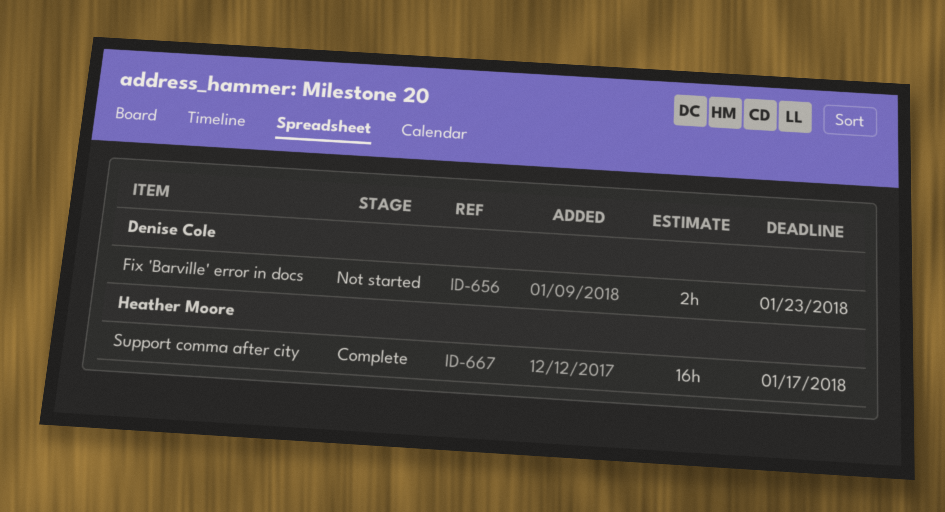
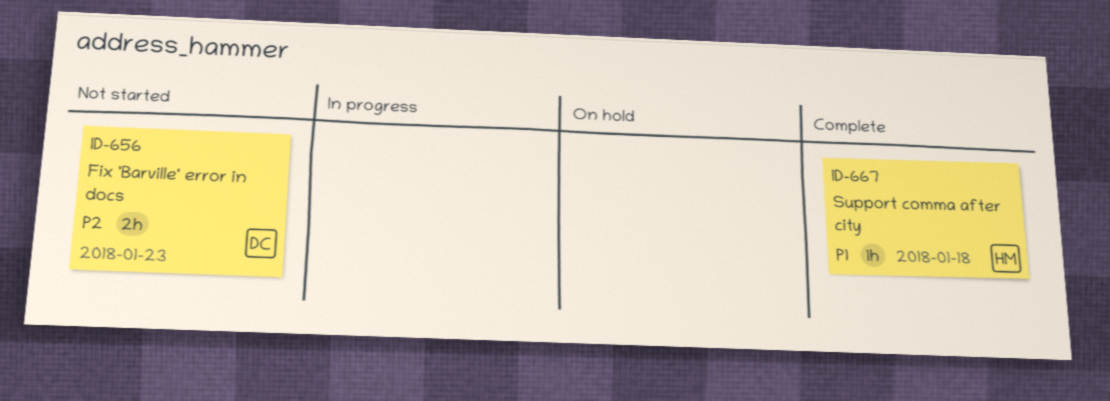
ID-667, estimate: 16h -> 1h
ID-667, due: Jan 17 -> Jan 18

